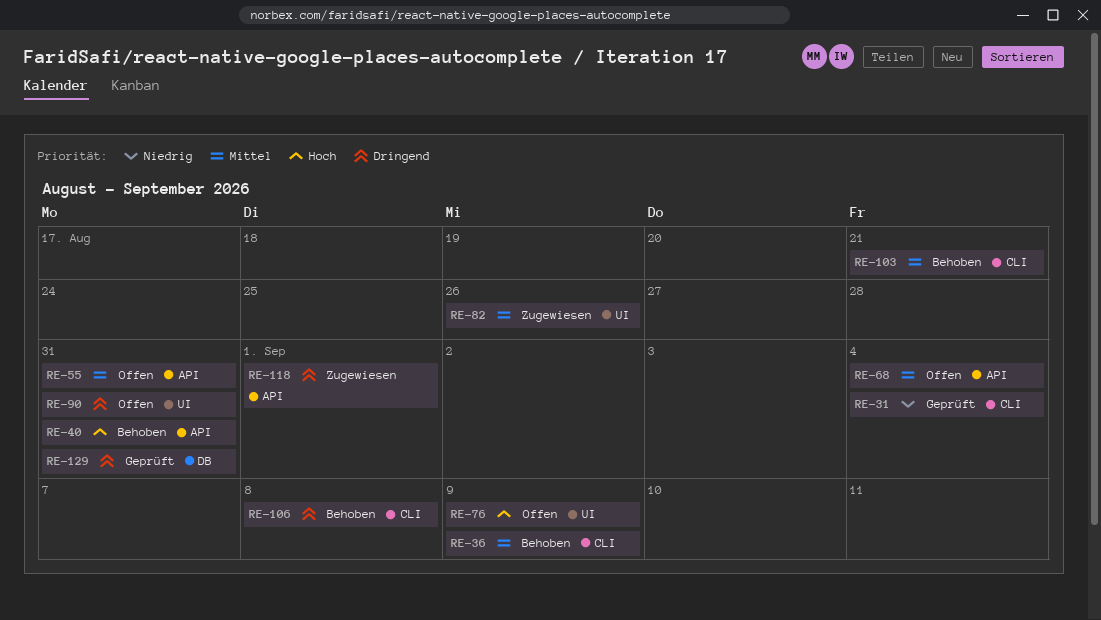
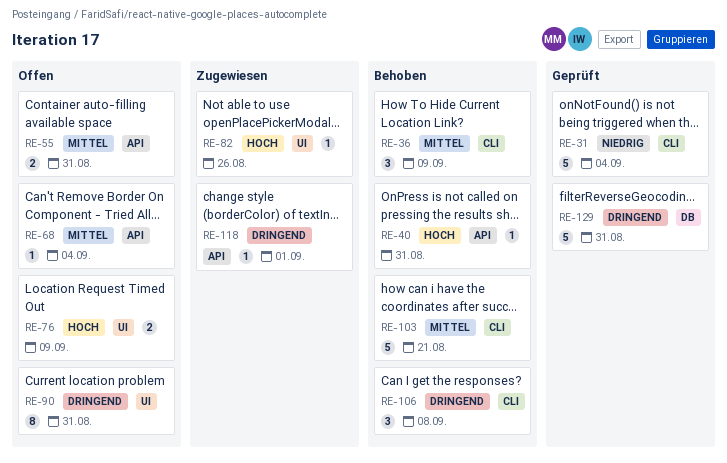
RE-82, priority: Mittel -> Hoch

